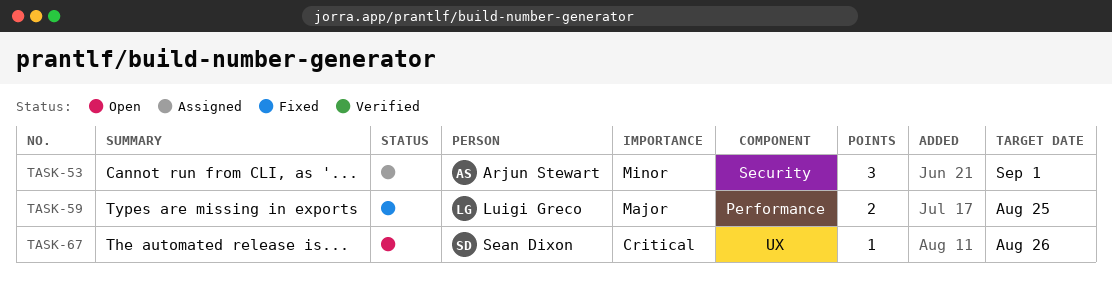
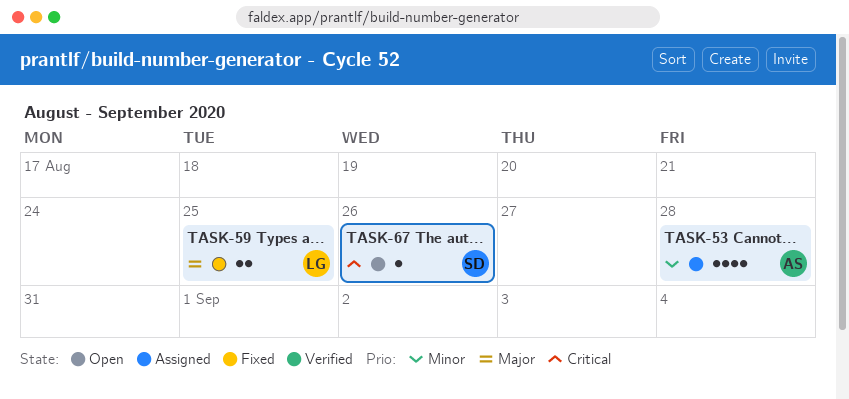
TASK-53, estimate: 3 -> 4
TASK-53, due: Sep 1 -> Aug 28

